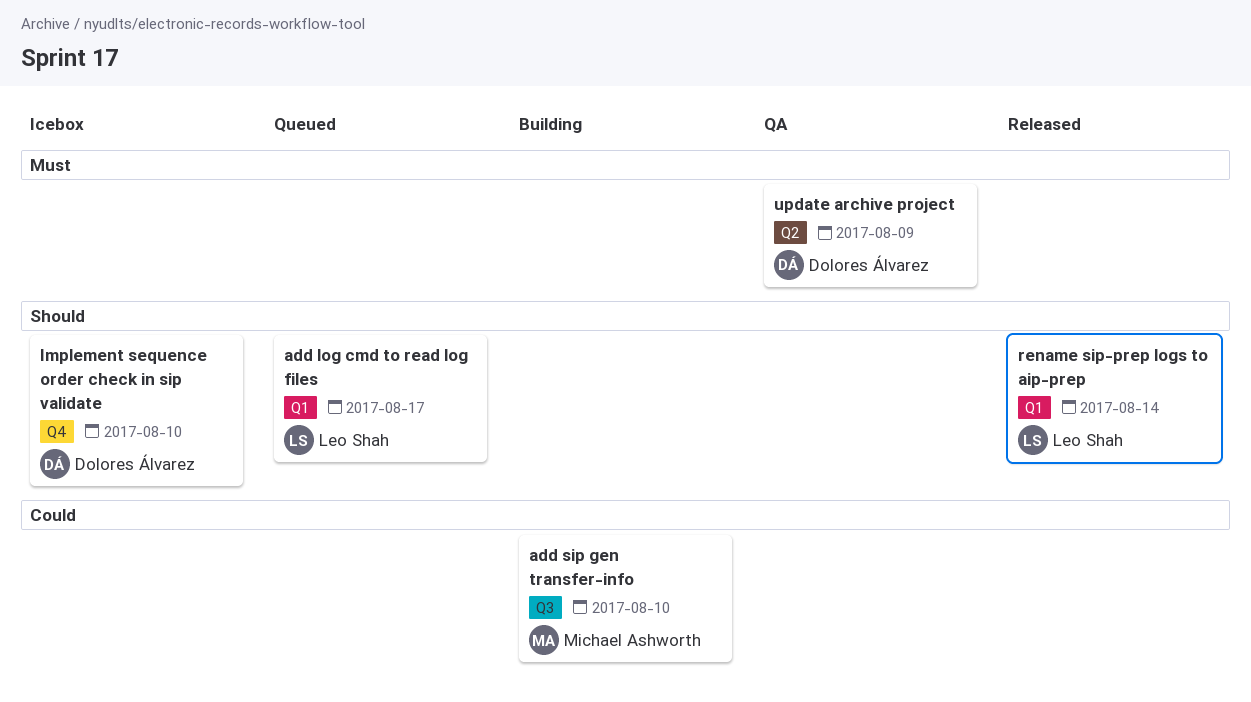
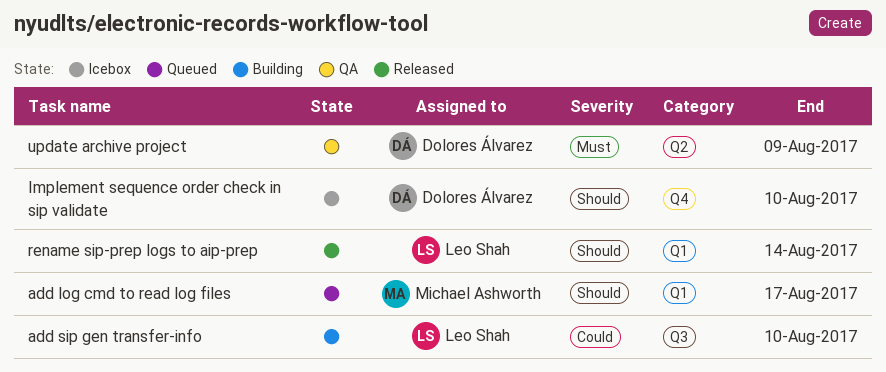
add log cmd to read log files, owner: Leo Shah -> Michael Ashworth
add sip gen transfer-info, owner: Michael Ashworth -> Leo Shah

